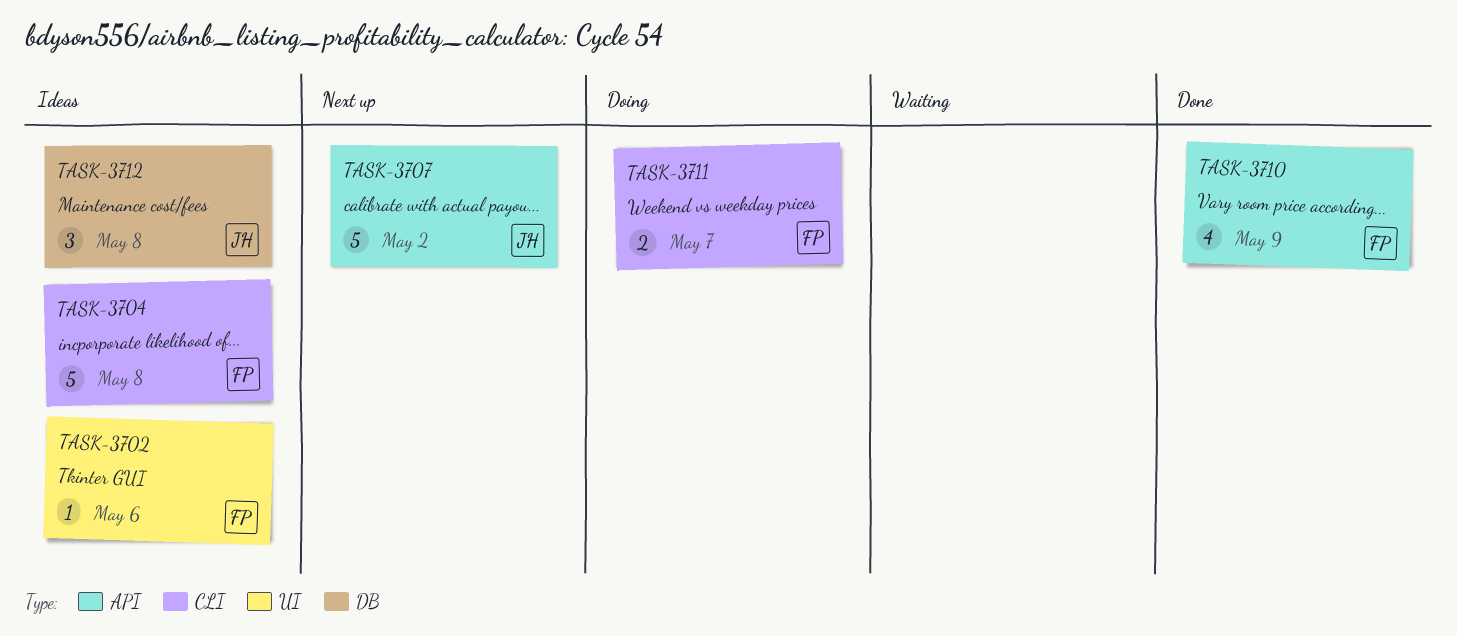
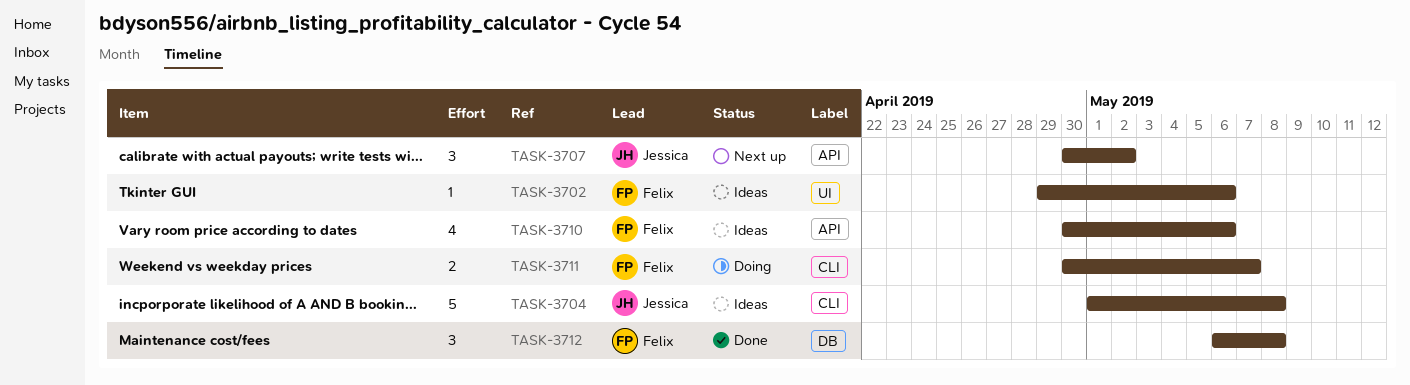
TASK-3704, owner: Felix -> Jessica
TASK-3707, estimate: 5 -> 3
TASK-3710, status: Done -> Ideas
TASK-3710, due: May 9 -> May 6
TASK-3712, status: Ideas -> Done
TASK-3712, owner: Jessica -> Felix

